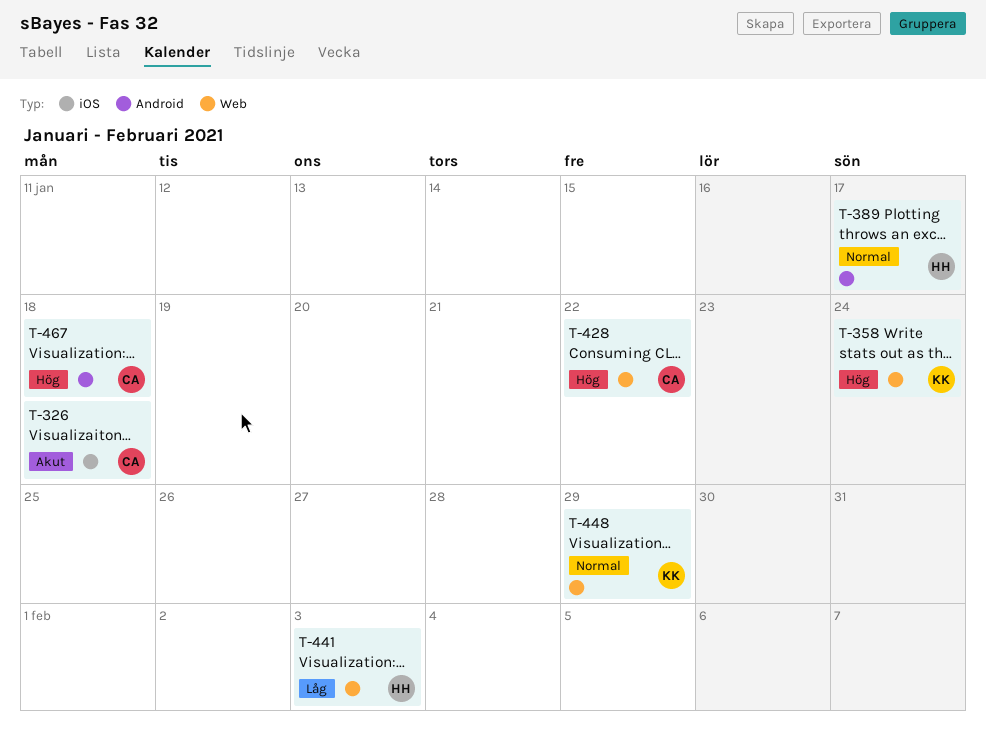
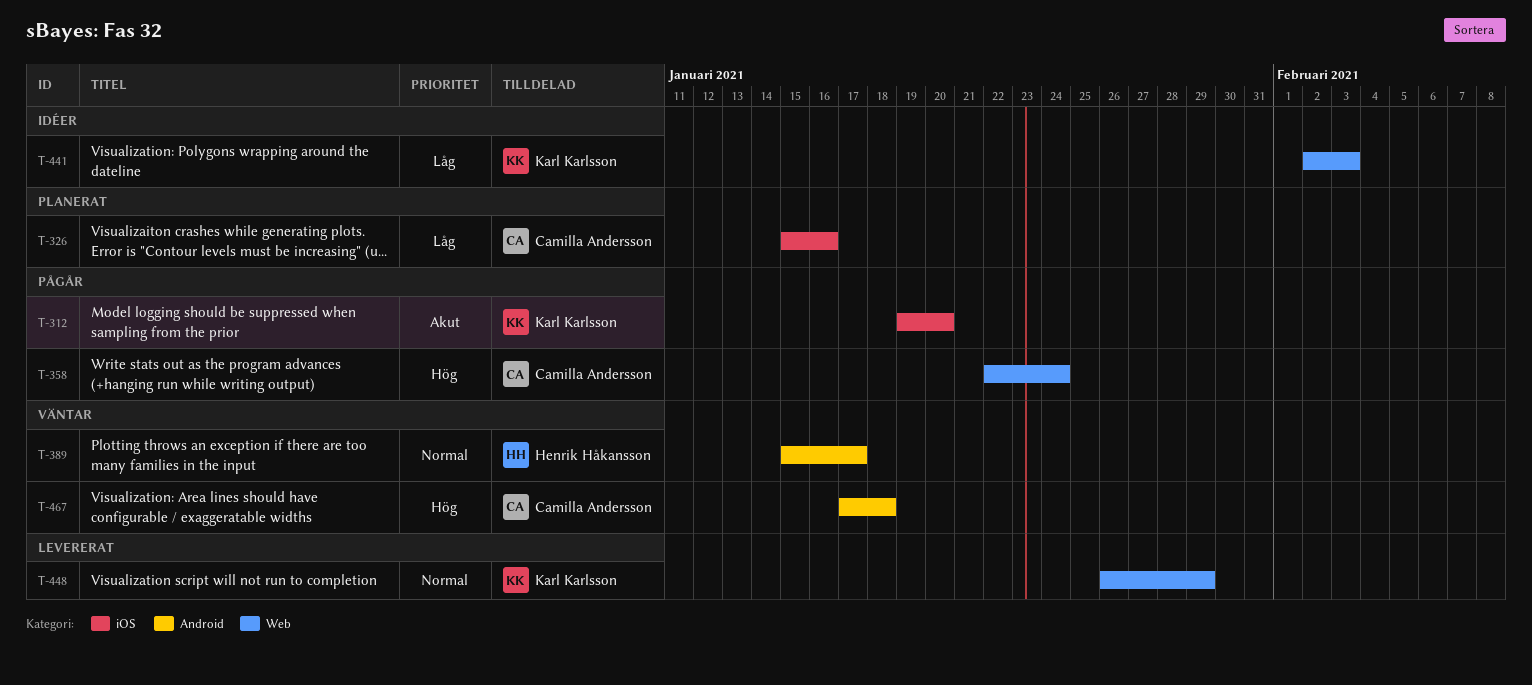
T-312: none -> present
T-326, priority: Akut -> Låg
T-326, due: Jan 18 -> Jan 16
T-358, owner: Karl Karlsson -> Camilla Andersson
T-428: present -> none
T-441, owner: Henrik Håkansson -> Karl Karlsson

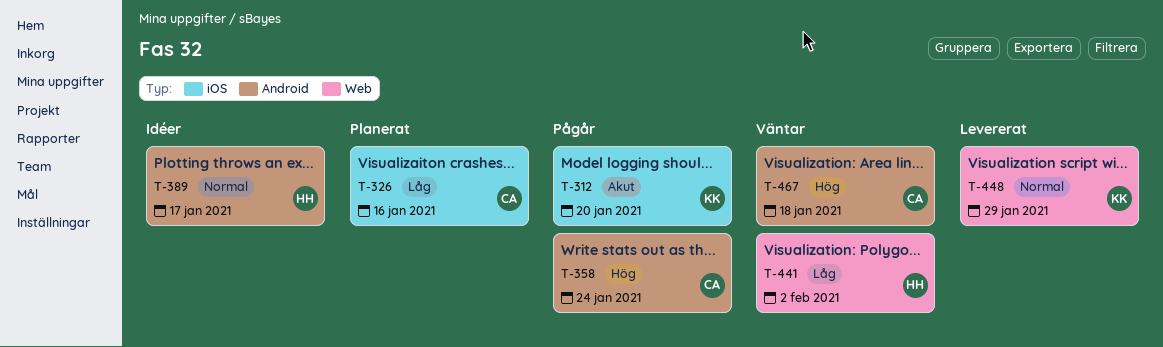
T-358, label: Web -> Android
T-389, status: Väntar -> Idéer
T-441, status: Idéer -> Väntar
T-441, owner: Karl Karlsson -> Henrik Håkansson
T-441, due: Feb 3 -> Feb 2

